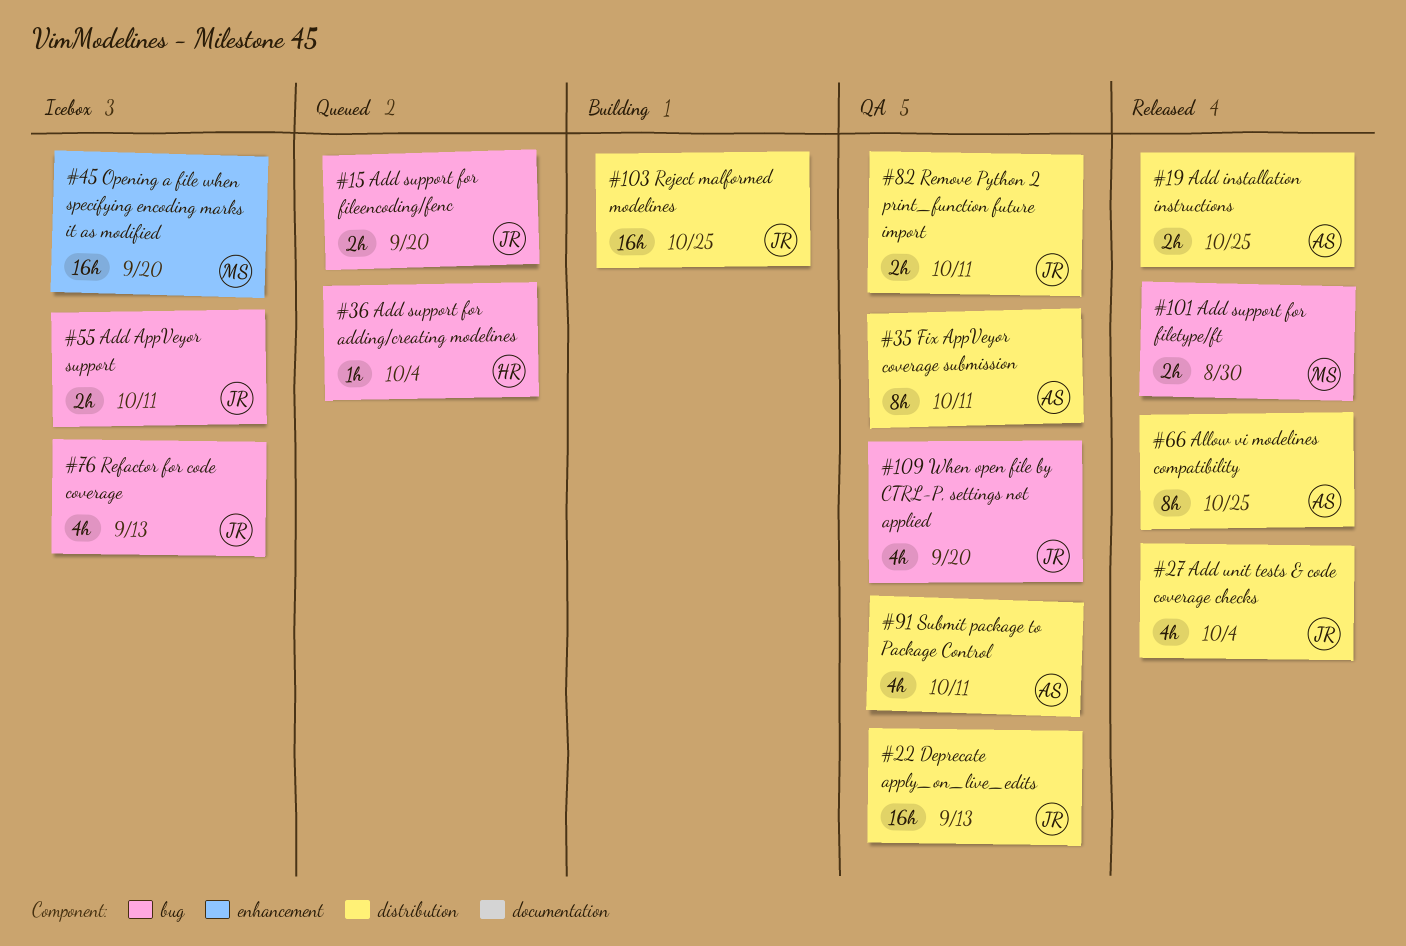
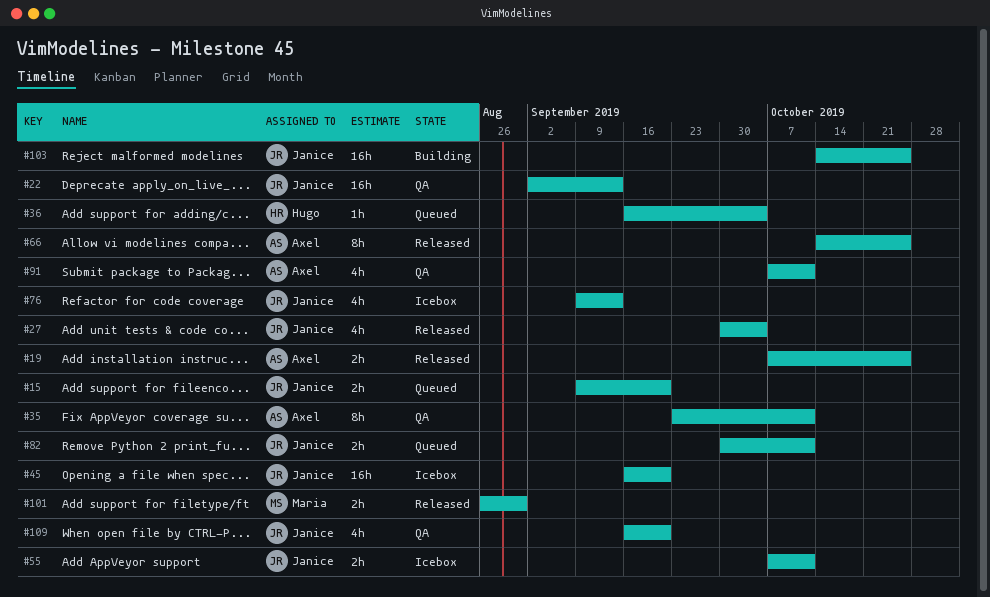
#45, owner: Maria -> Janice
#82, status: QA -> Queued

